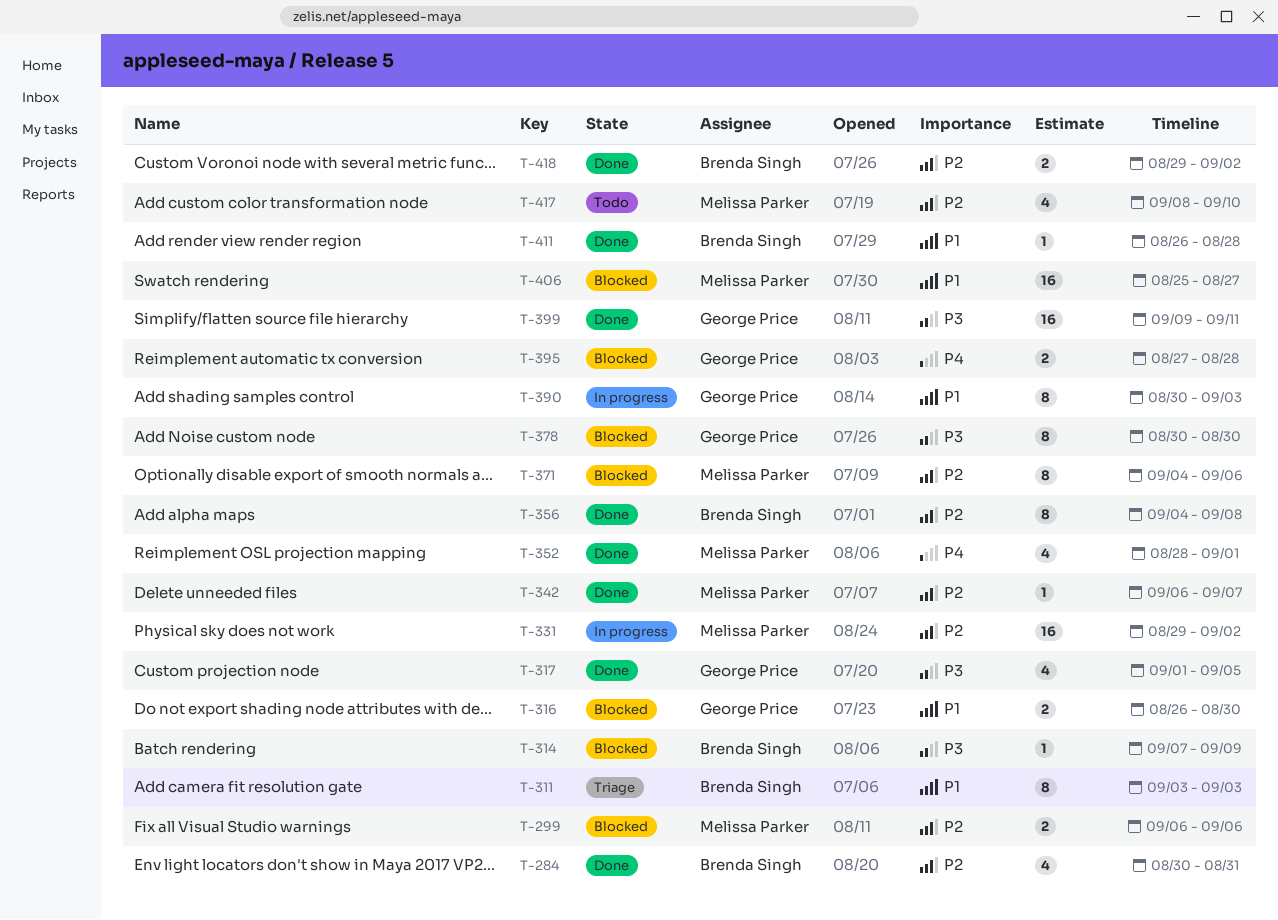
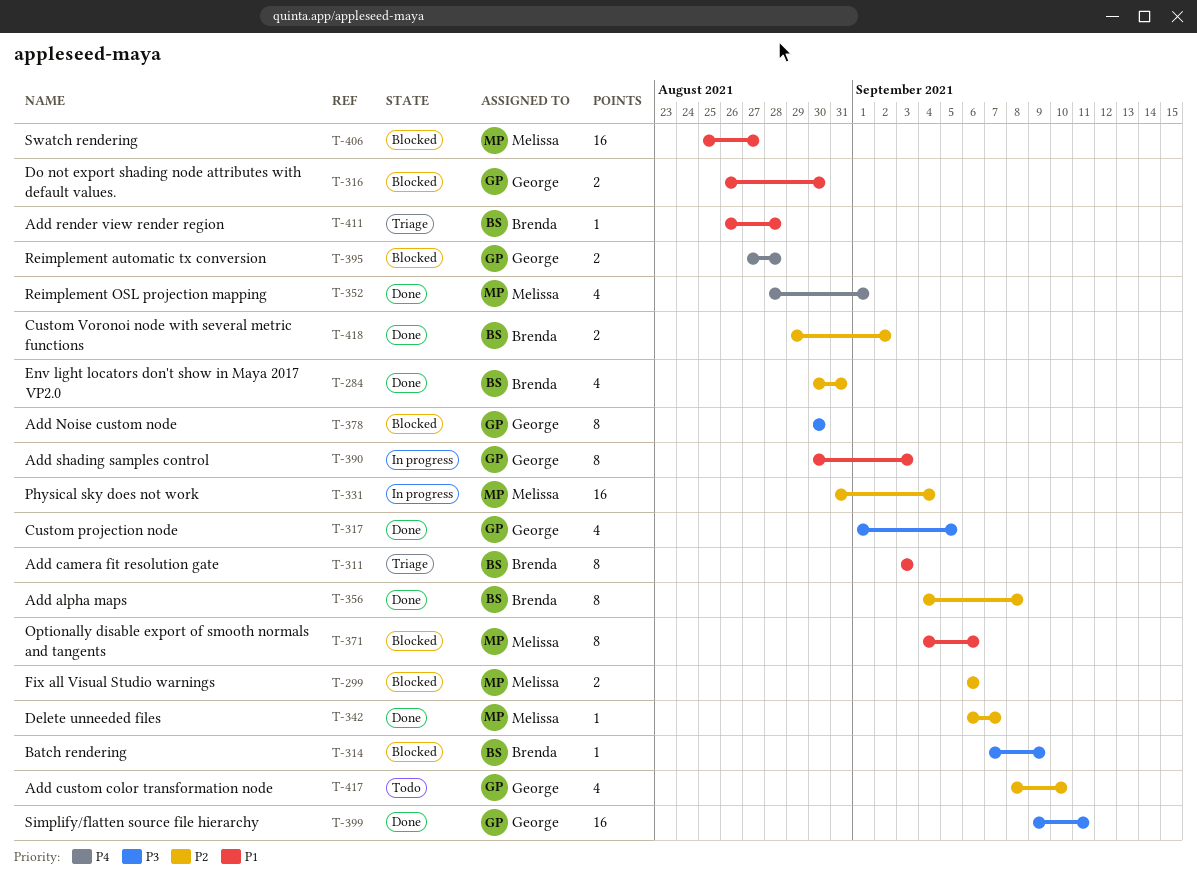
T-331, start: Aug 29 -> Aug 31
T-331, due: Sep 2 -> Sep 4
T-371, priority: P2 -> P1
T-411, status: Done -> Triage
T-417, owner: Melissa Parker -> George Price

